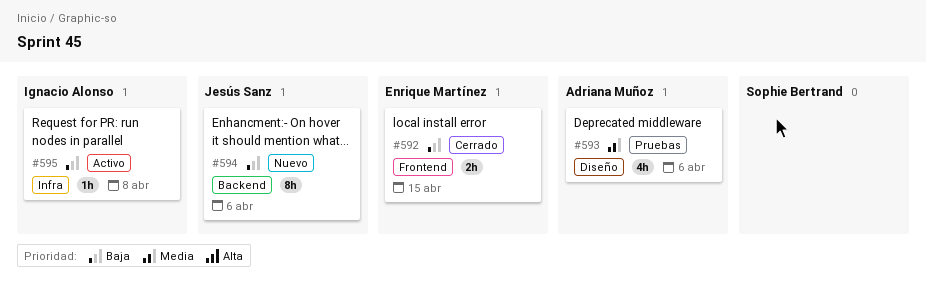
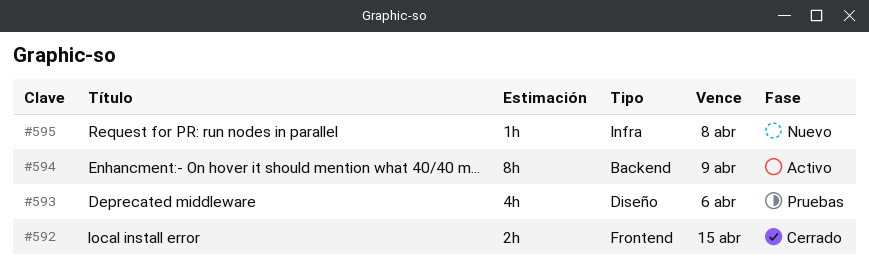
#594, status: Nuevo -> Activo
#594, due: Apr 6 -> Apr 9
#595, status: Activo -> Nuevo

